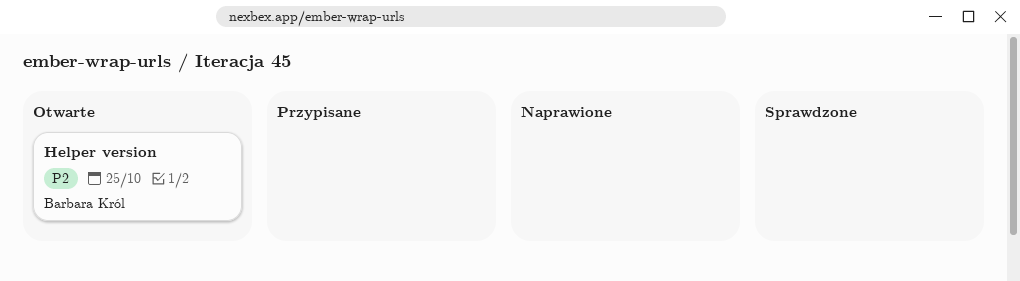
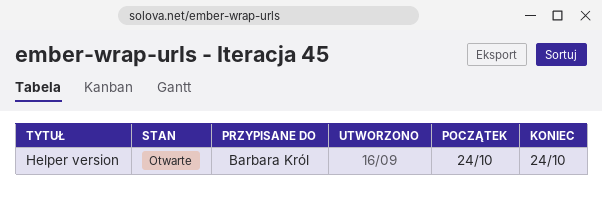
Helper version, due: Oct 25 -> Oct 24

